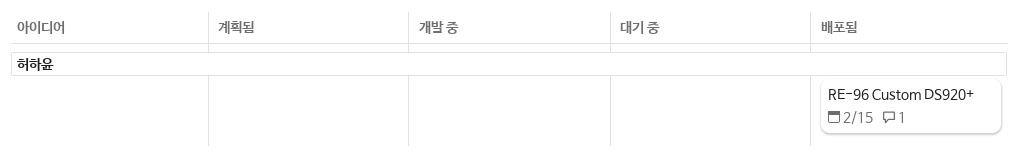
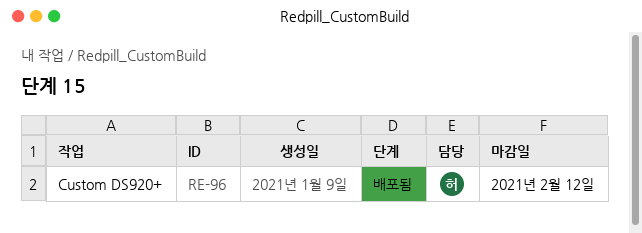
RE-96, due: Feb 15 -> Feb 12

